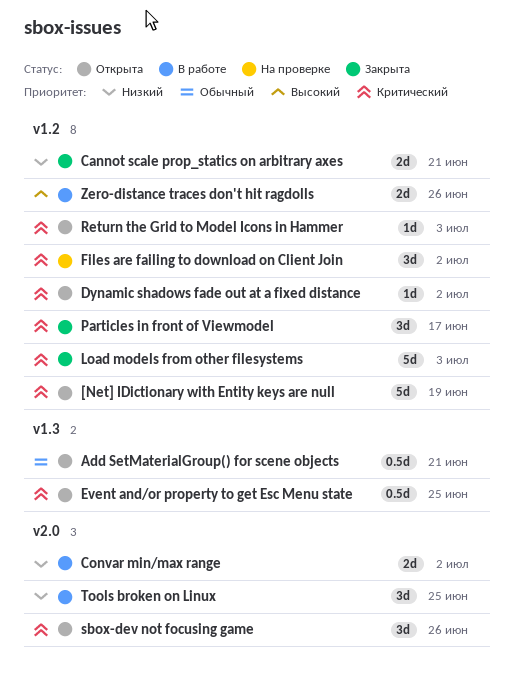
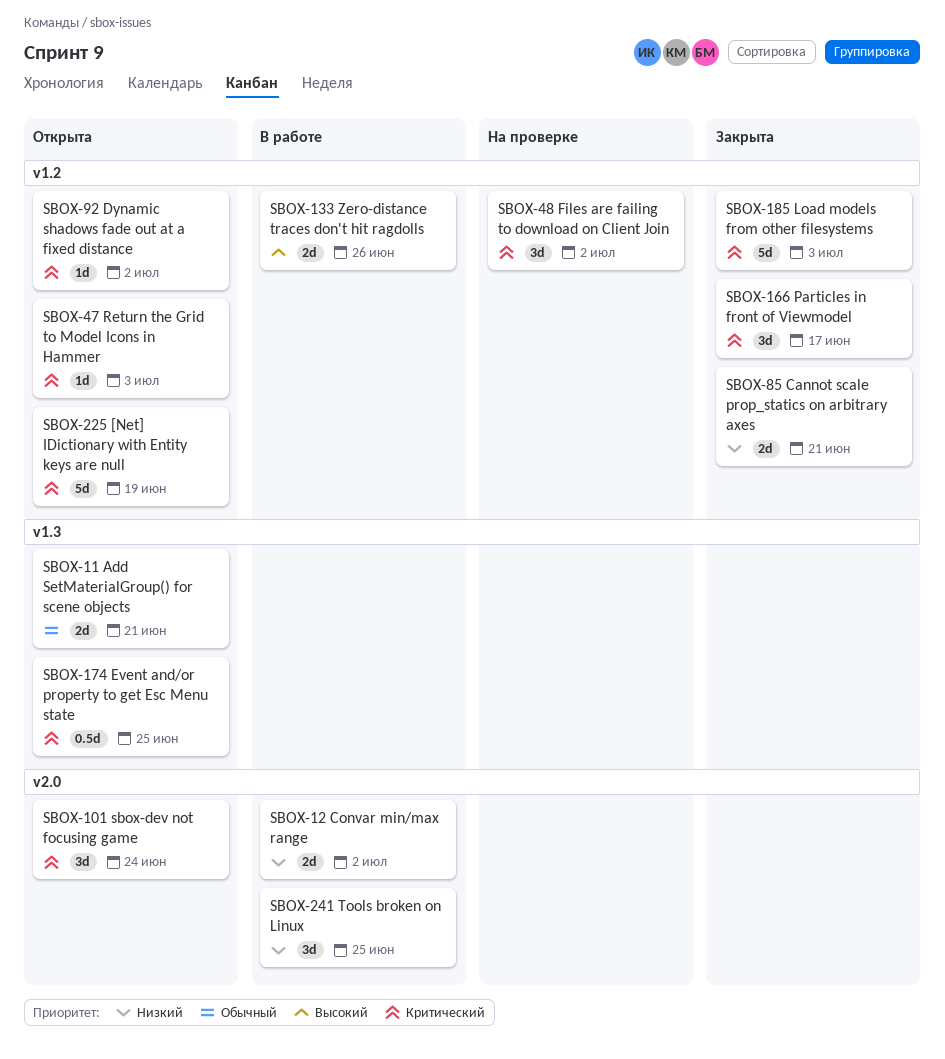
Add SetMaterialGroup() for scene objects, estimate: 0.5d -> 2d
sbox-dev not focusing game, due: Jun 26 -> Jun 24

